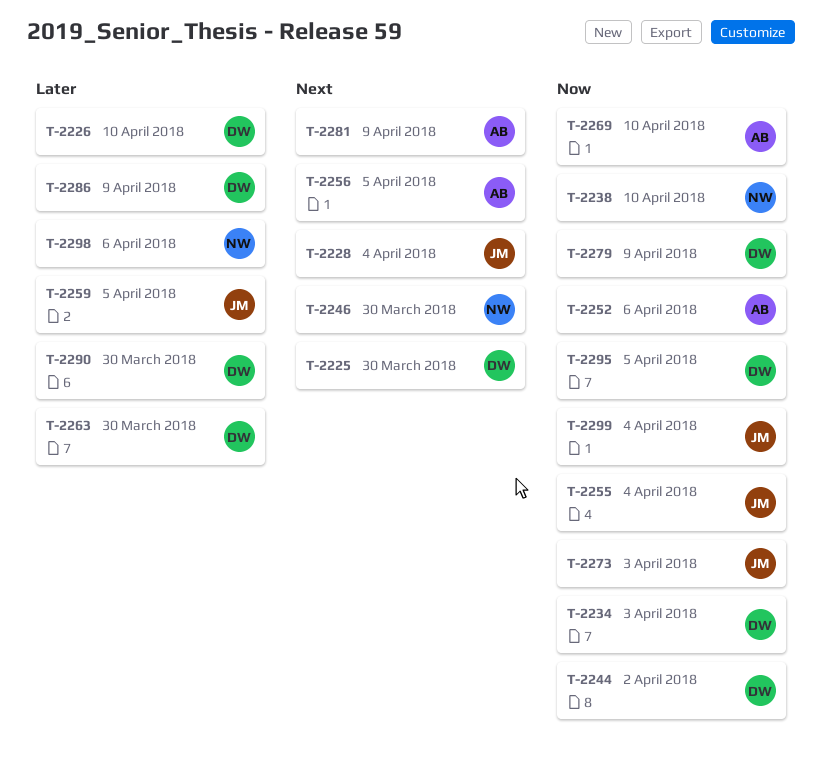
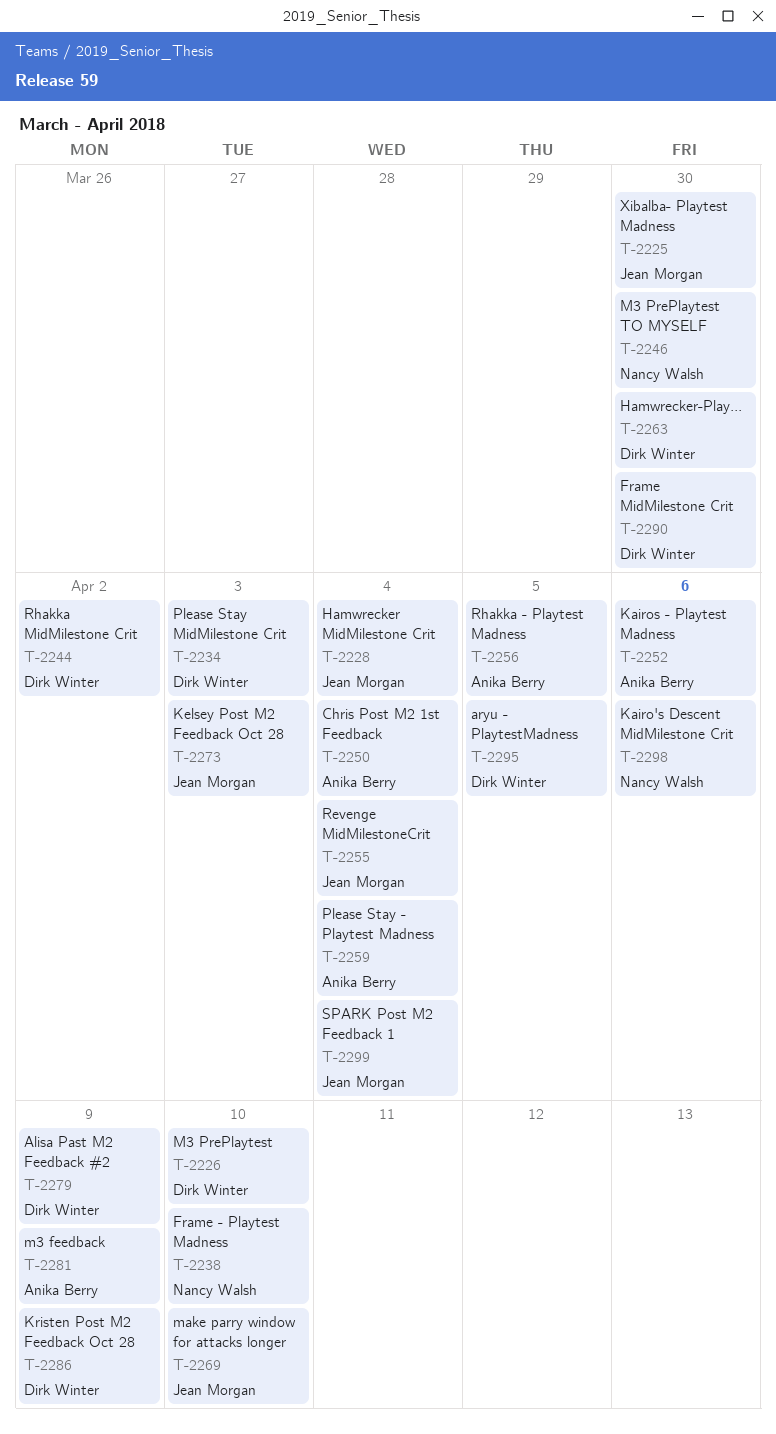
T-2225, owner: Dirk Winter -> Jean Morgan
T-2250: none -> present
T-2259, owner: Jean Morgan -> Anika Berry
T-2259, due: Apr 5 -> Apr 4
T-2269, owner: Anika Berry -> Jean Morgan

